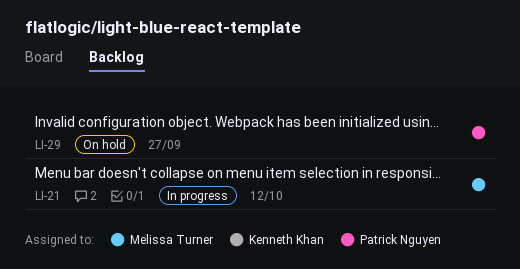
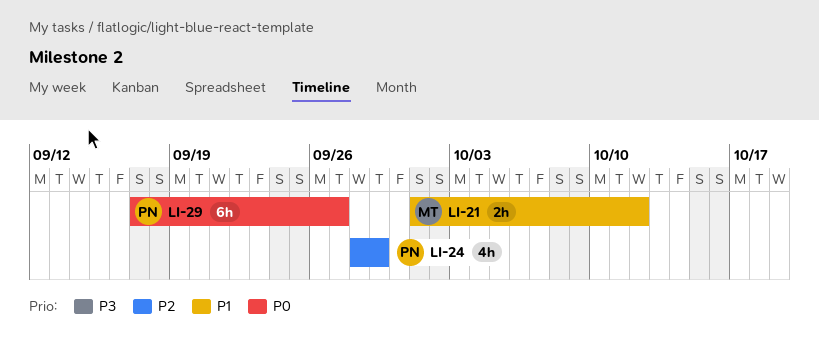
LI-24: none -> present

